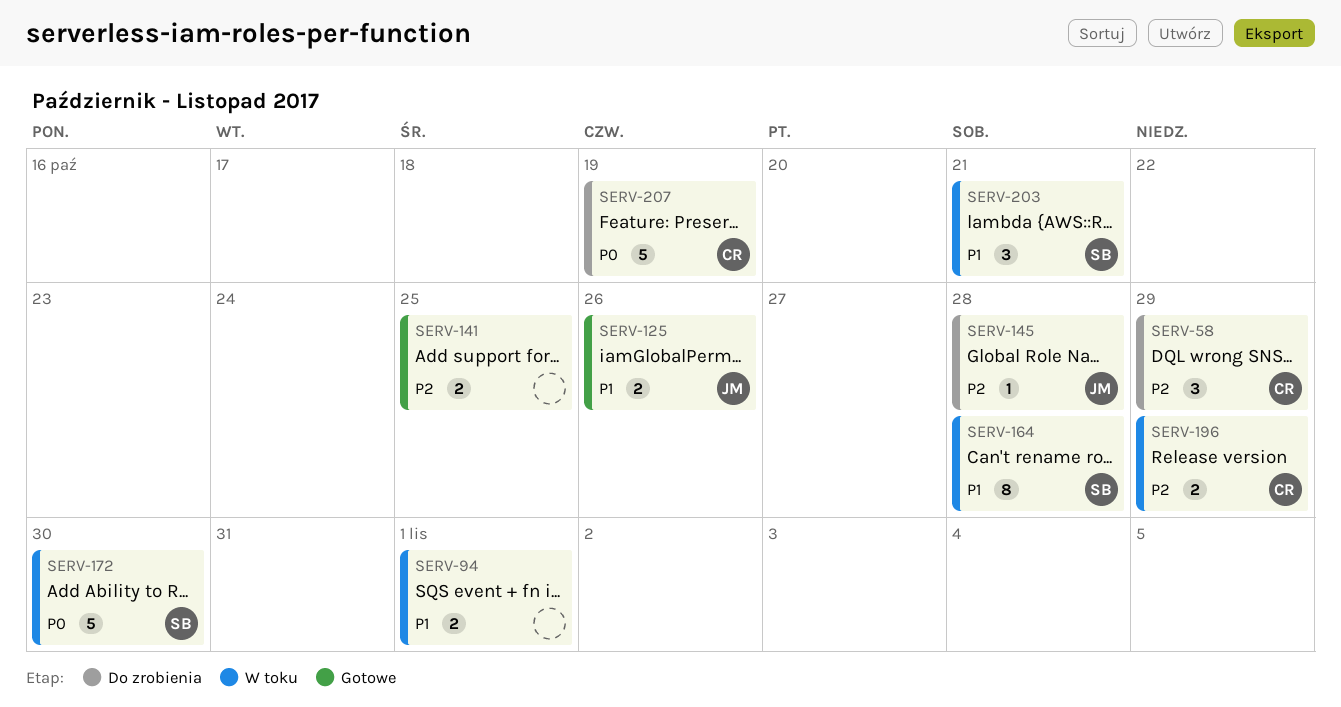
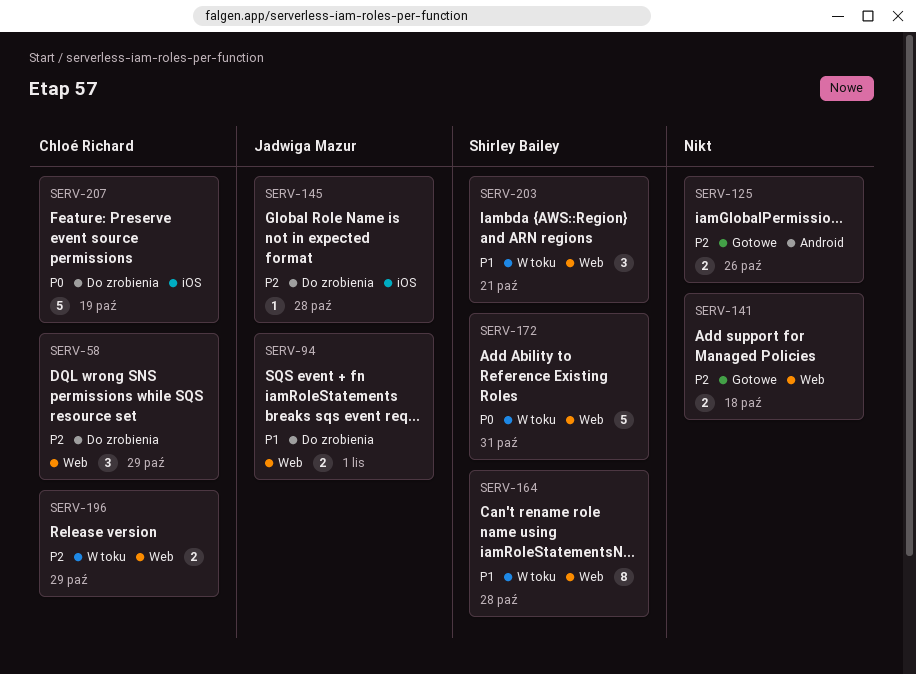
SERV-94, status: W toku -> Do zrobienia
SERV-94, owner: none -> Jadwiga Mazur
SERV-125, owner: Jadwiga Mazur -> none
SERV-125, priority: P1 -> P2
SERV-141, due: Oct 25 -> Oct 18
SERV-172, due: Oct 30 -> Oct 31

